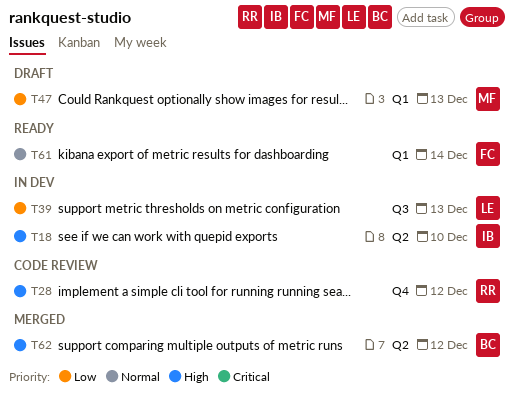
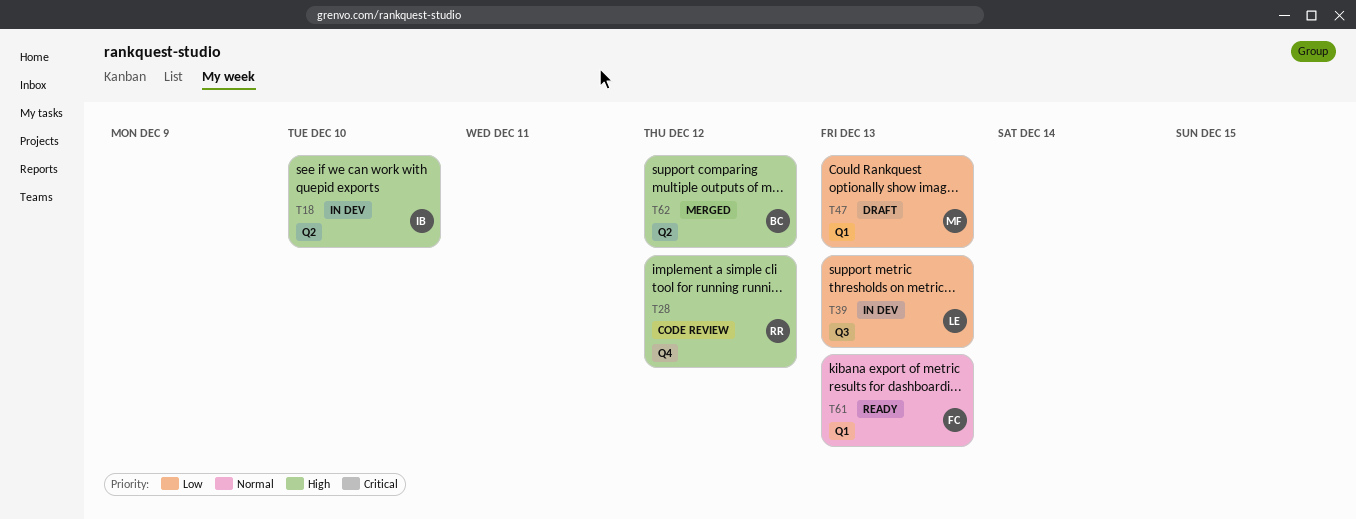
T61, due: Dec 14 -> Dec 13

